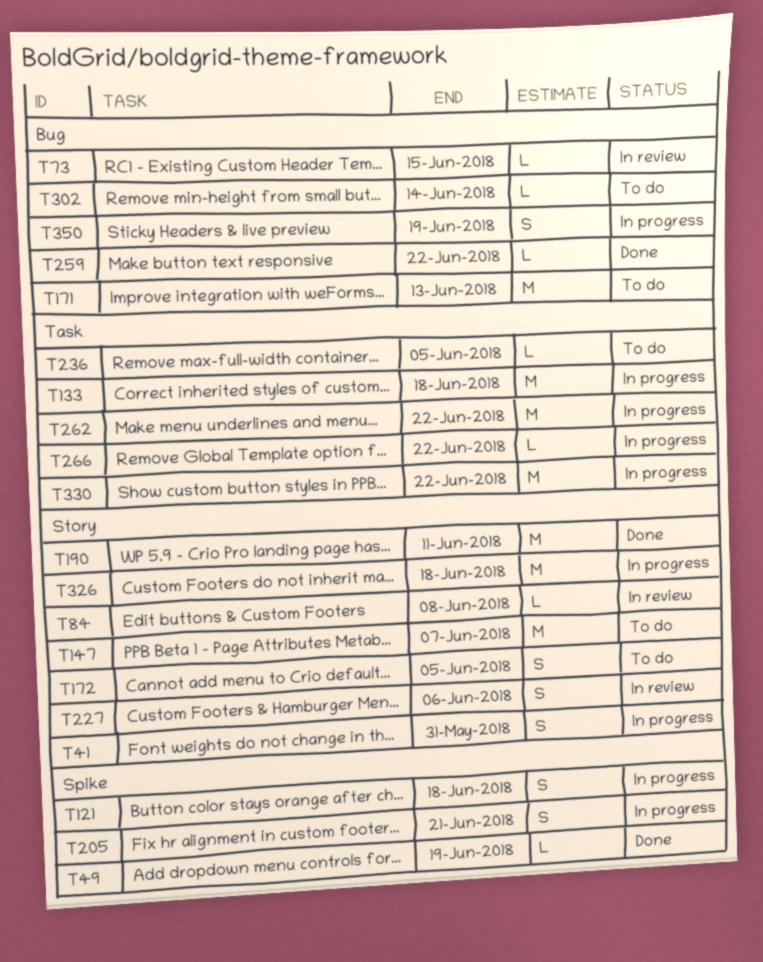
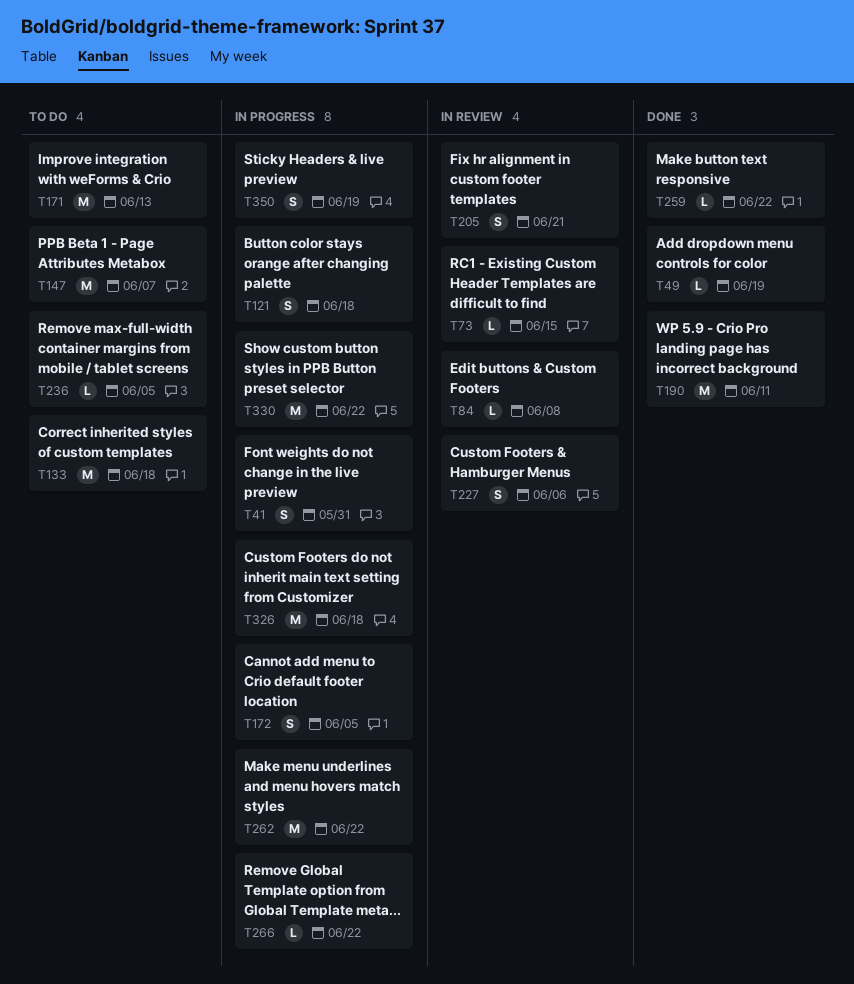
T133, status: In progress -> To do
T172, status: To do -> In progress
T205, status: In progress -> In review
T302: present -> none

